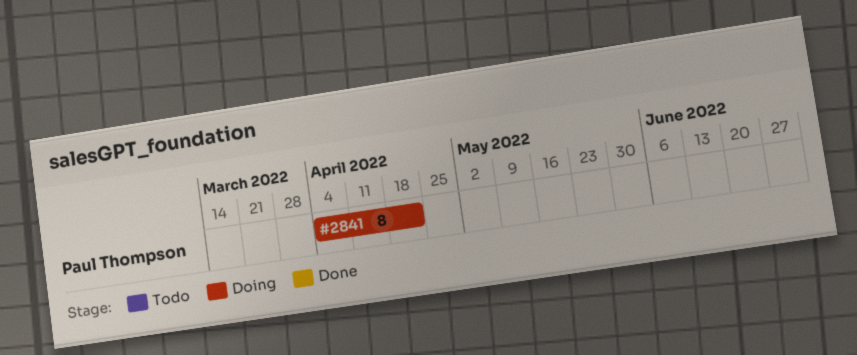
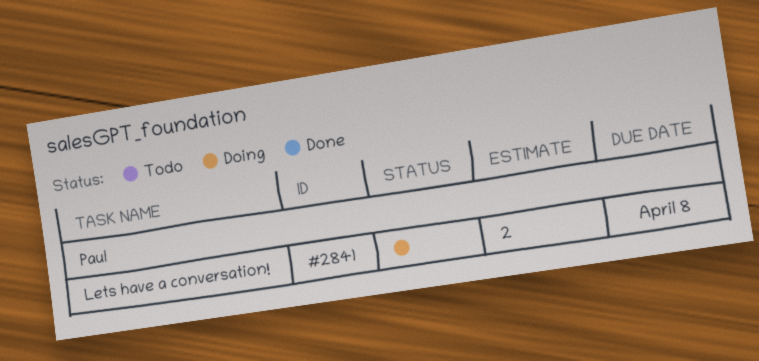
#2841, estimate: 8 -> 2
#2841, due: Apr 22 -> Apr 8

